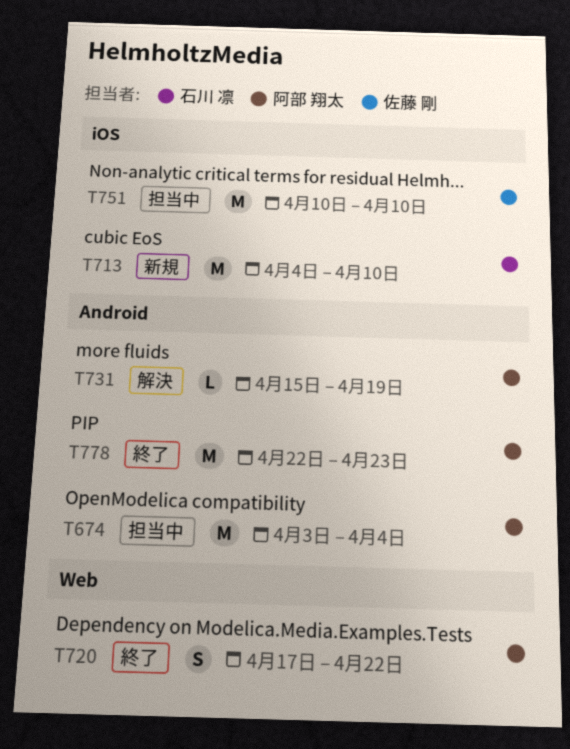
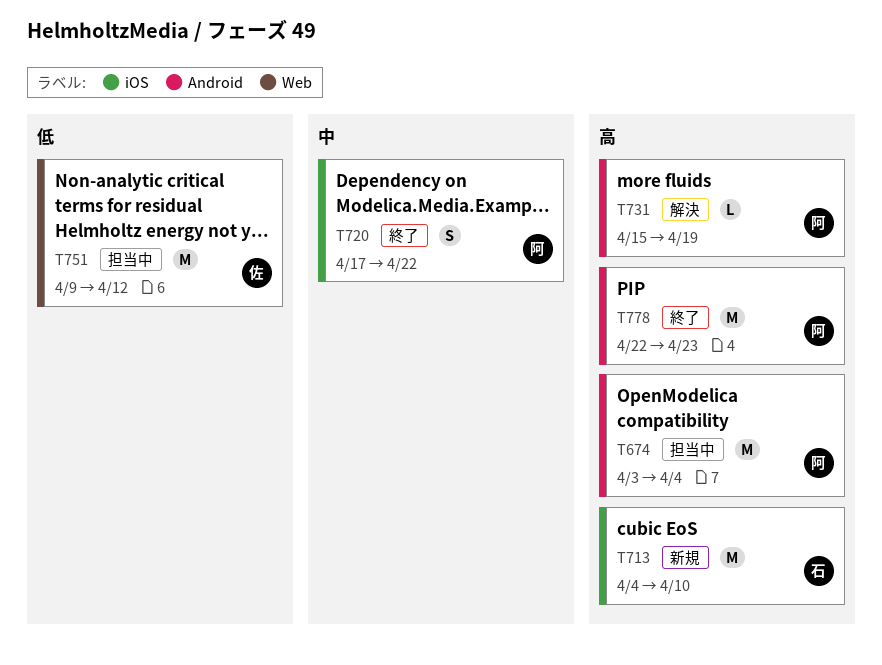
T720, label: Web -> iOS
T751, label: iOS -> Web
T751, start: Apr 10 -> Apr 9
T751, due: Apr 10 -> Apr 12

